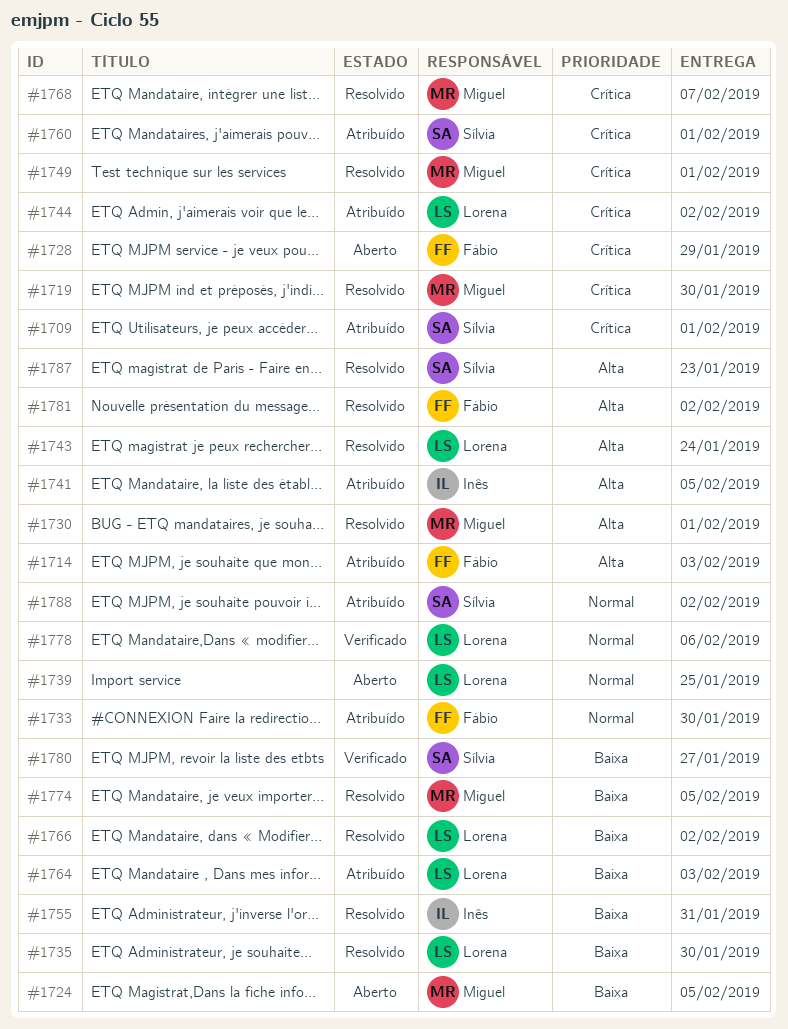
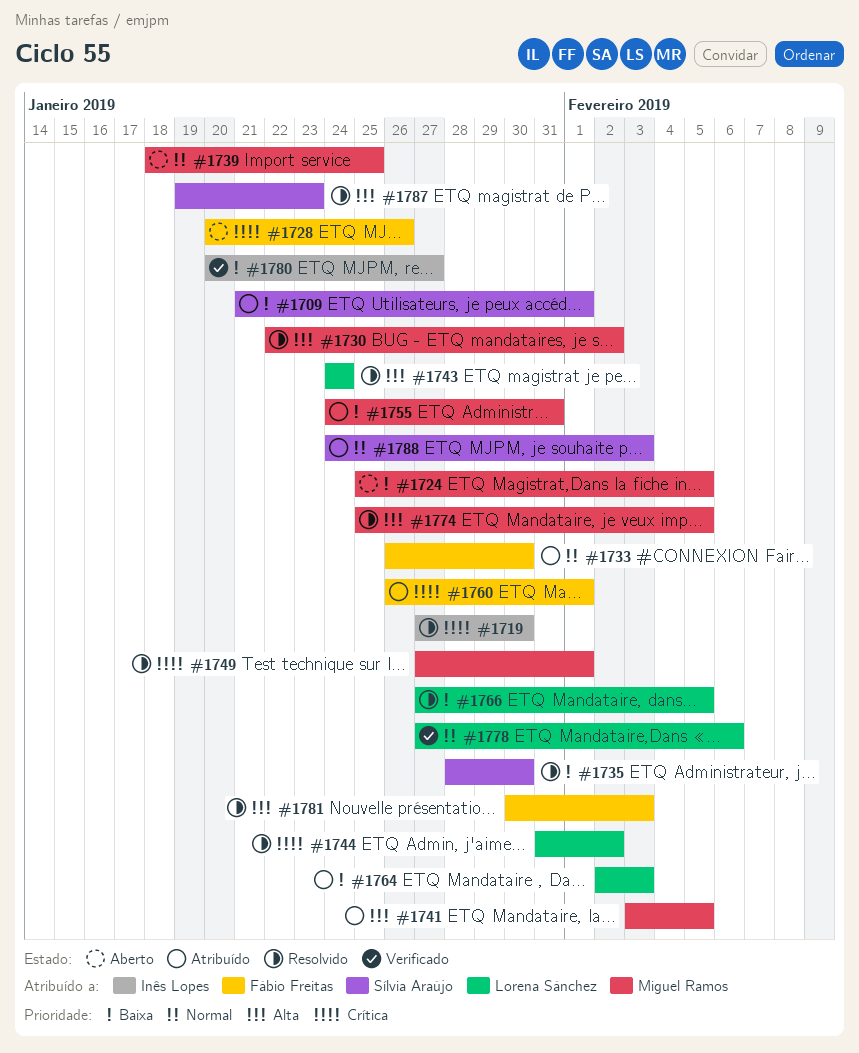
#1709, priority: Crítica -> Baixa
#1714: present -> none
#1719, owner: Miguel Ramos -> Inês Lopes
#1728, due: Jan 29 -> Jan 26
#1730, due: Feb 1 -> Feb 2
#1735, owner: Lorena Sánchez -> Sílvia Araújo
#1739, owner: Lorena Sánchez -> Miguel Ramos
#1741, owner: Inês Lopes -> Miguel Ramos
#1744, status: Atribuído -> Resolvido
#1755, status: Resolvido -> Atribuído
#1755, owner: Inês Lopes -> Miguel Ramos
#1760, owner: Sílvia Araújo -> Fábio Freitas
#1766, due: Feb 2 -> Feb 5
#1768: present -> none
#1774, priority: Baixa -> Alta
#1780, owner: Sílvia Araújo -> Inês Lopes
#1781, due: Feb 2 -> Feb 3
#1788, due: Feb 2 -> Feb 3

